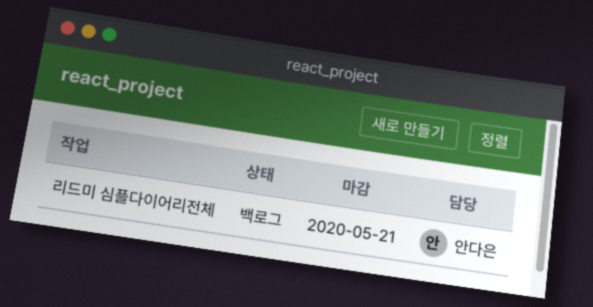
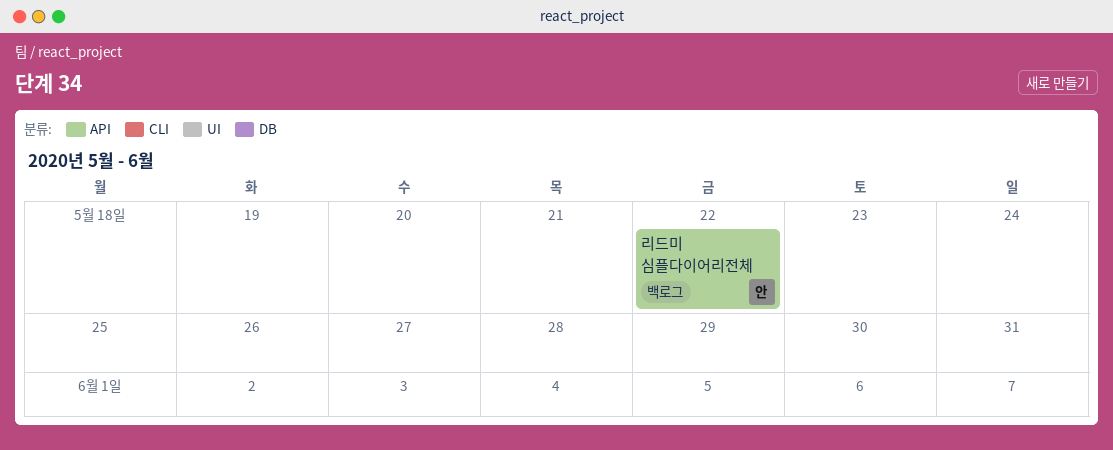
리드미 심플다이어리전체, due: May 21 -> May 22

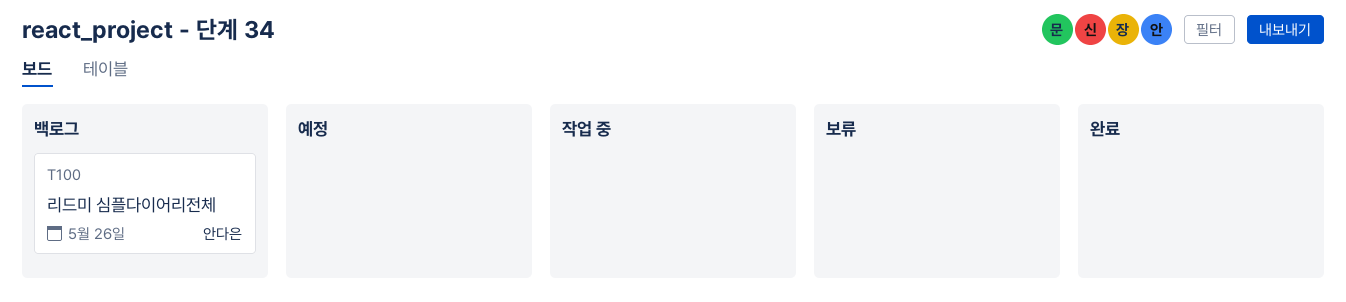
리드미 심플다이어리전체, due: May 22 -> May 26

